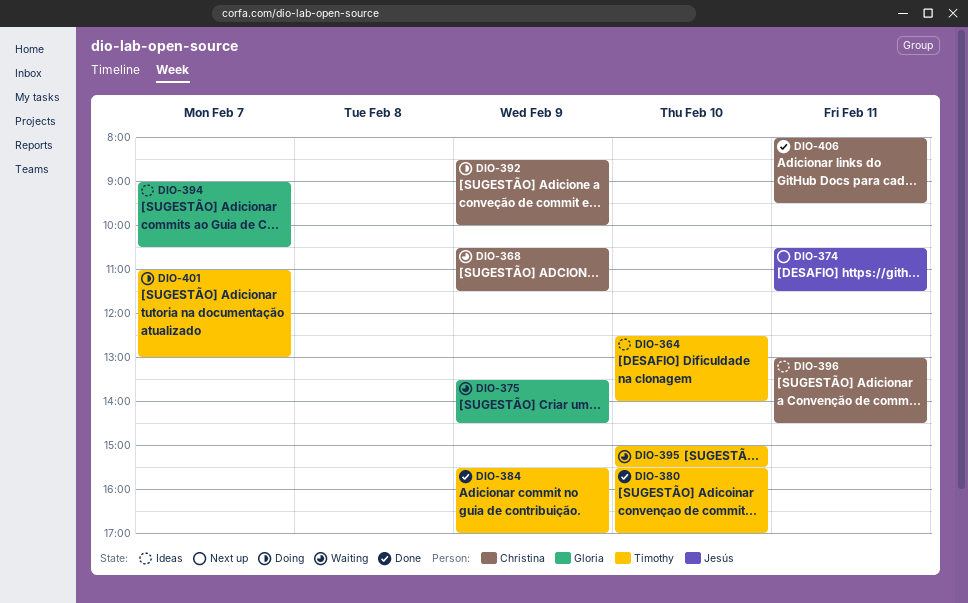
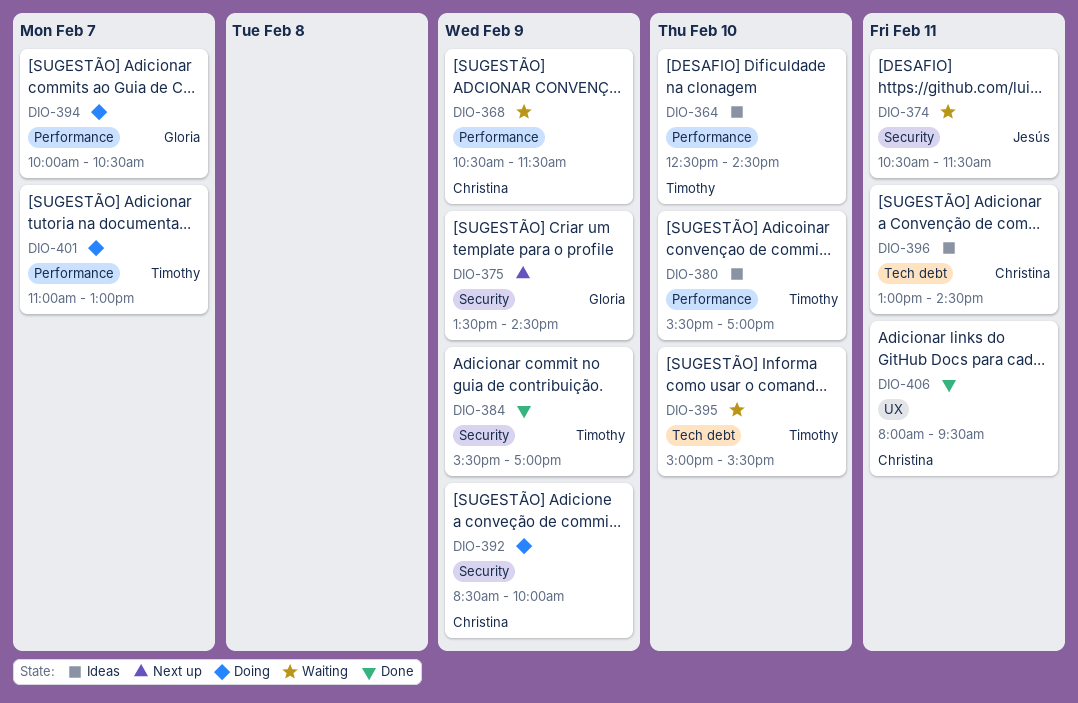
DIO-364, ends: 14:00 -> 14:30
DIO-374, status: Next up -> Waiting
DIO-375, status: Waiting -> Next up
DIO-380, status: Done -> Ideas
DIO-394, status: Ideas -> Doing
DIO-394, begins: 09:00 -> 10:00

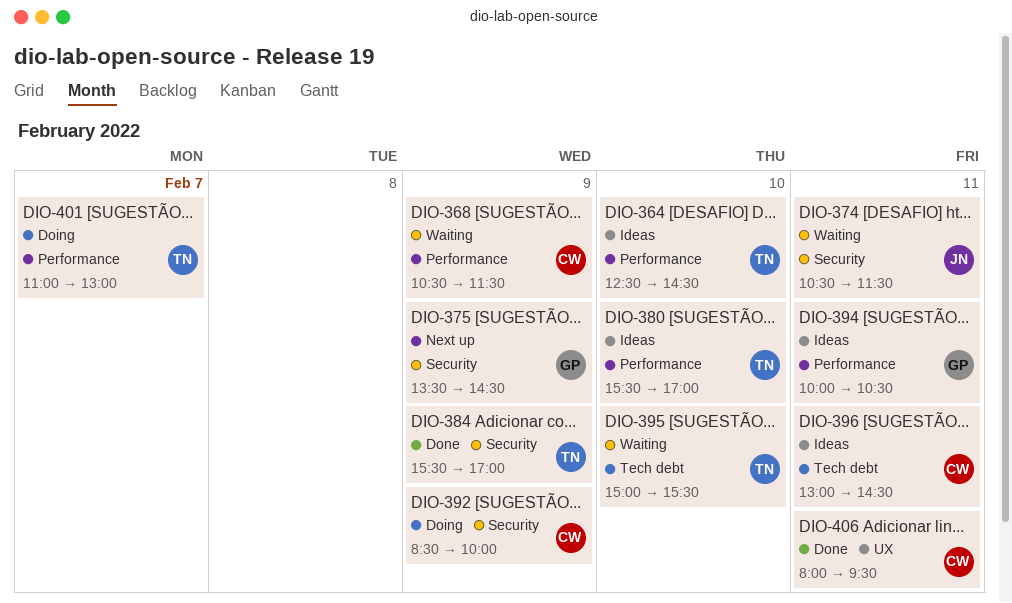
DIO-394, status: Doing -> Ideas
DIO-394, day: Feb 7 -> Feb 11

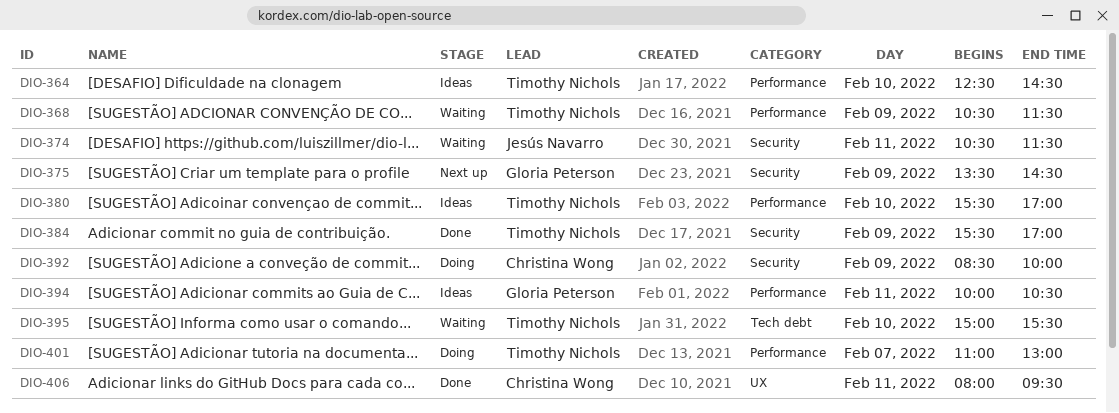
DIO-368, owner: Christina Wong -> Timothy Nichols
DIO-396: present -> none

